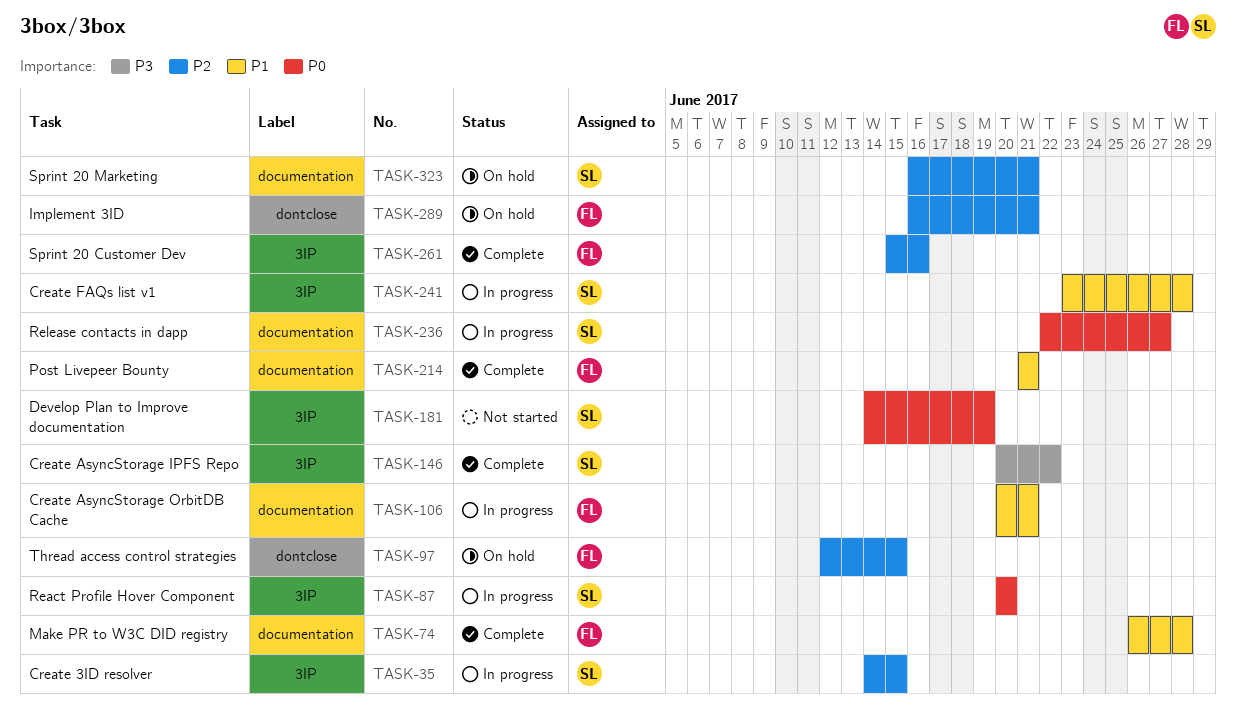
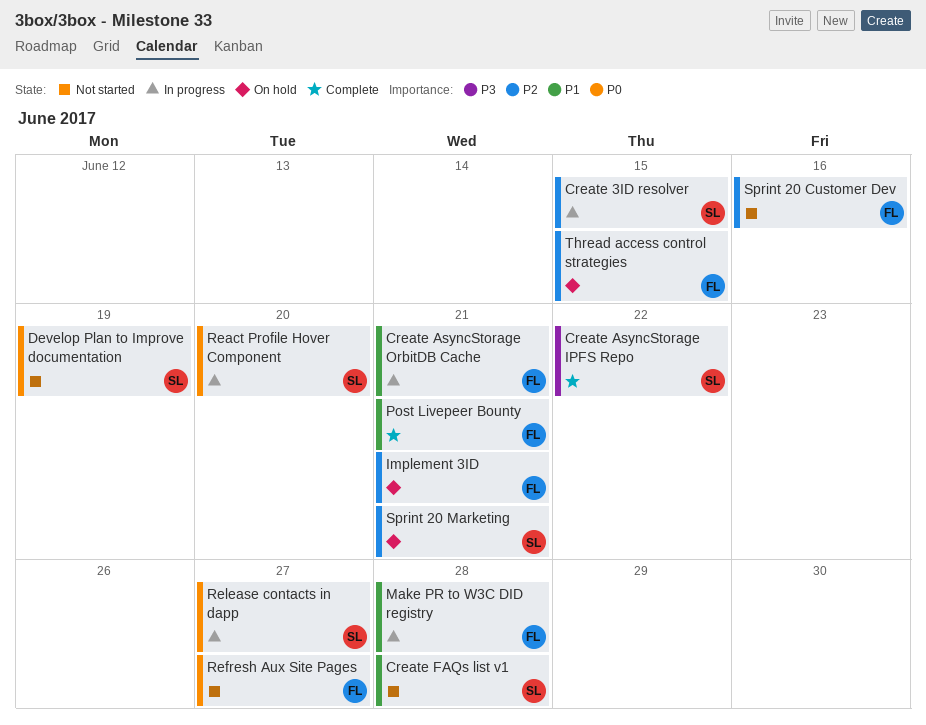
Create FAQs list v1, status: In progress -> Not started
Make PR to W3C DID registry, status: Complete -> In progress
Refresh Aux Site Pages: none -> present
Sprint 20 Customer Dev, status: Complete -> Not started

